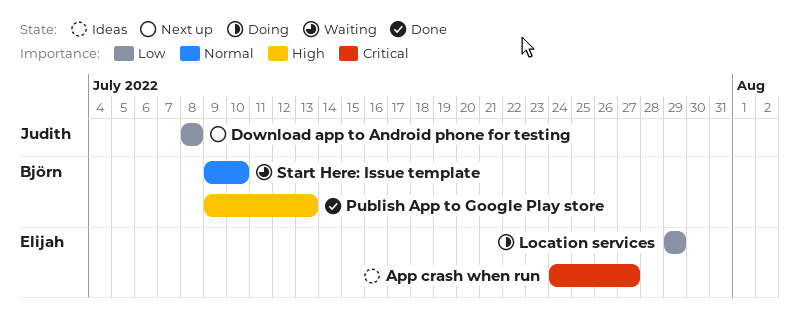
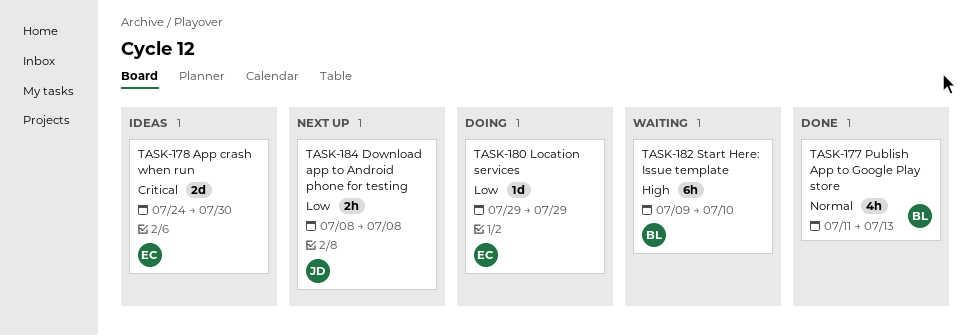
App crash when run, due: Jul 27 -> Jul 30
Publish App to Google Play store, priority: High -> Normal
Publish App to Google Play store, start: Jul 9 -> Jul 11
Start Here: Issue template, priority: Normal -> High

